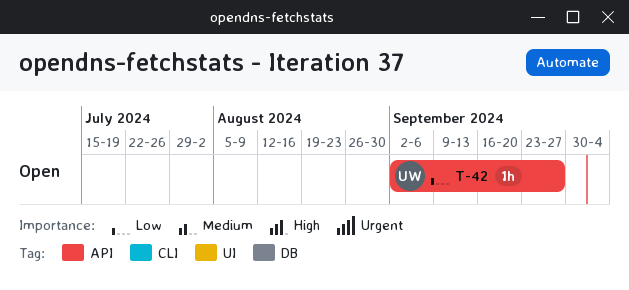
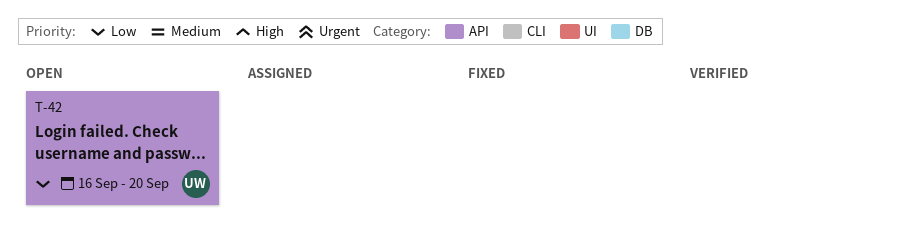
T-42, start: Sep 2 -> Sep 16
T-42, due: Sep 27 -> Sep 20

